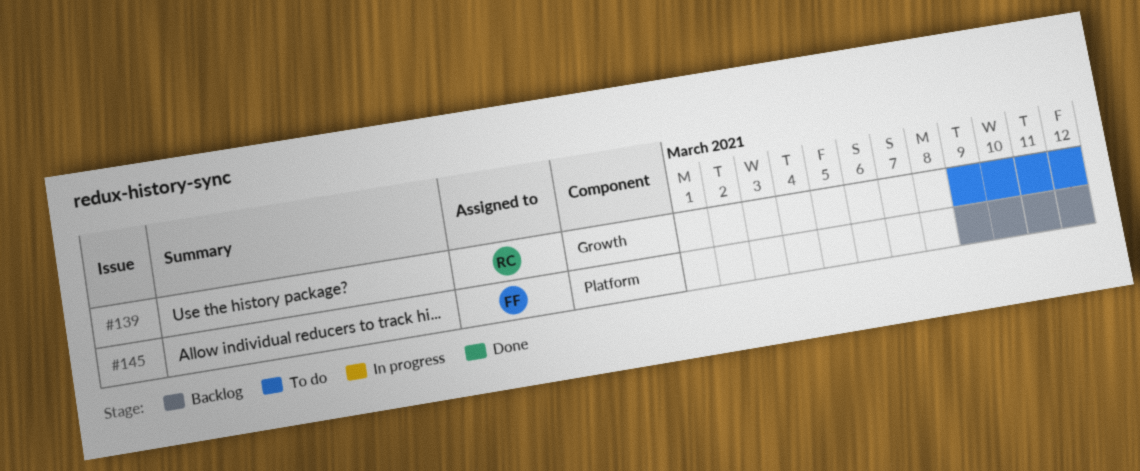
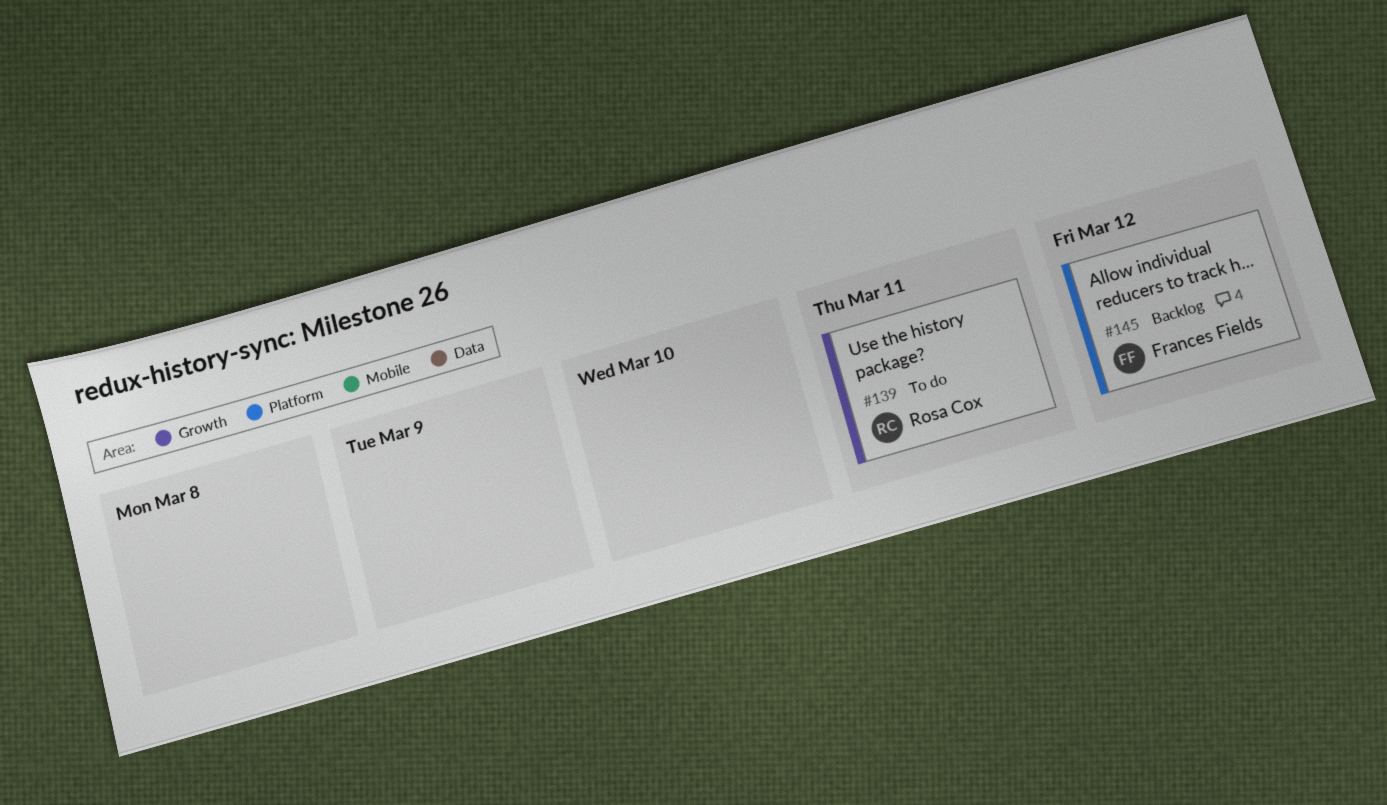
#139, due: Mar 12 -> Mar 11

